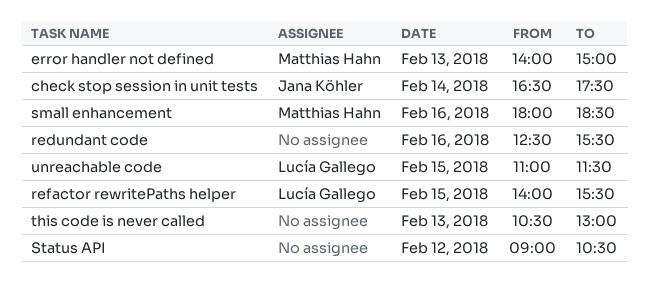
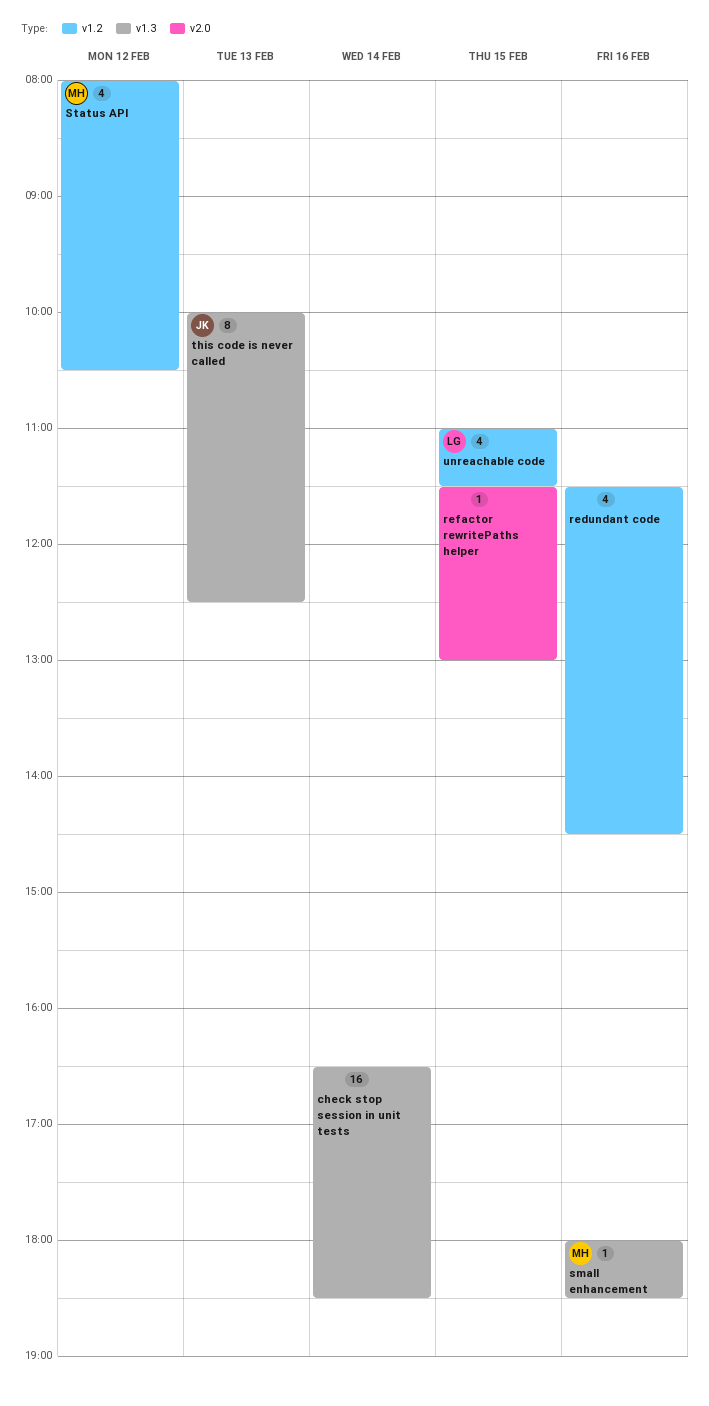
check stop session in unit tests, owner: Jana Köhler -> none
check stop session in unit tests, ends: 17:30 -> 18:30
error handler not defined: present -> none
redundant code, begins: 12:30 -> 11:30
redundant code, ends: 15:30 -> 14:30
refactor rewritePaths helper, owner: Lucía Gallego -> none
refactor rewritePaths helper, begins: 14:00 -> 11:30
refactor rewritePaths helper, ends: 15:30 -> 13:00
Status API, owner: none -> Matthias Hahn
Status API, begins: 09:00 -> 08:00
this code is never called, owner: none -> Jana Köhler
this code is never called, begins: 10:30 -> 10:00
this code is never called, ends: 13:00 -> 12:30

